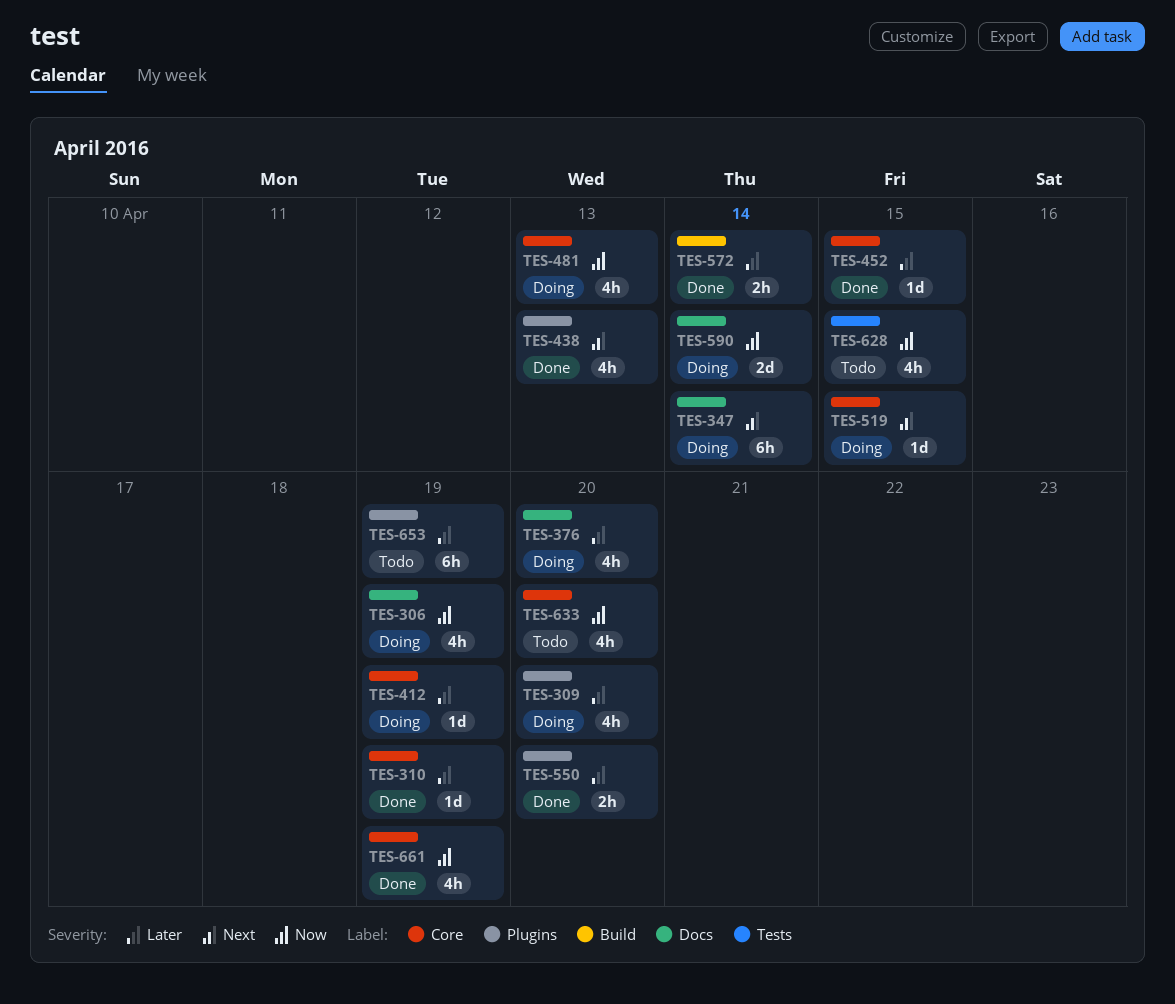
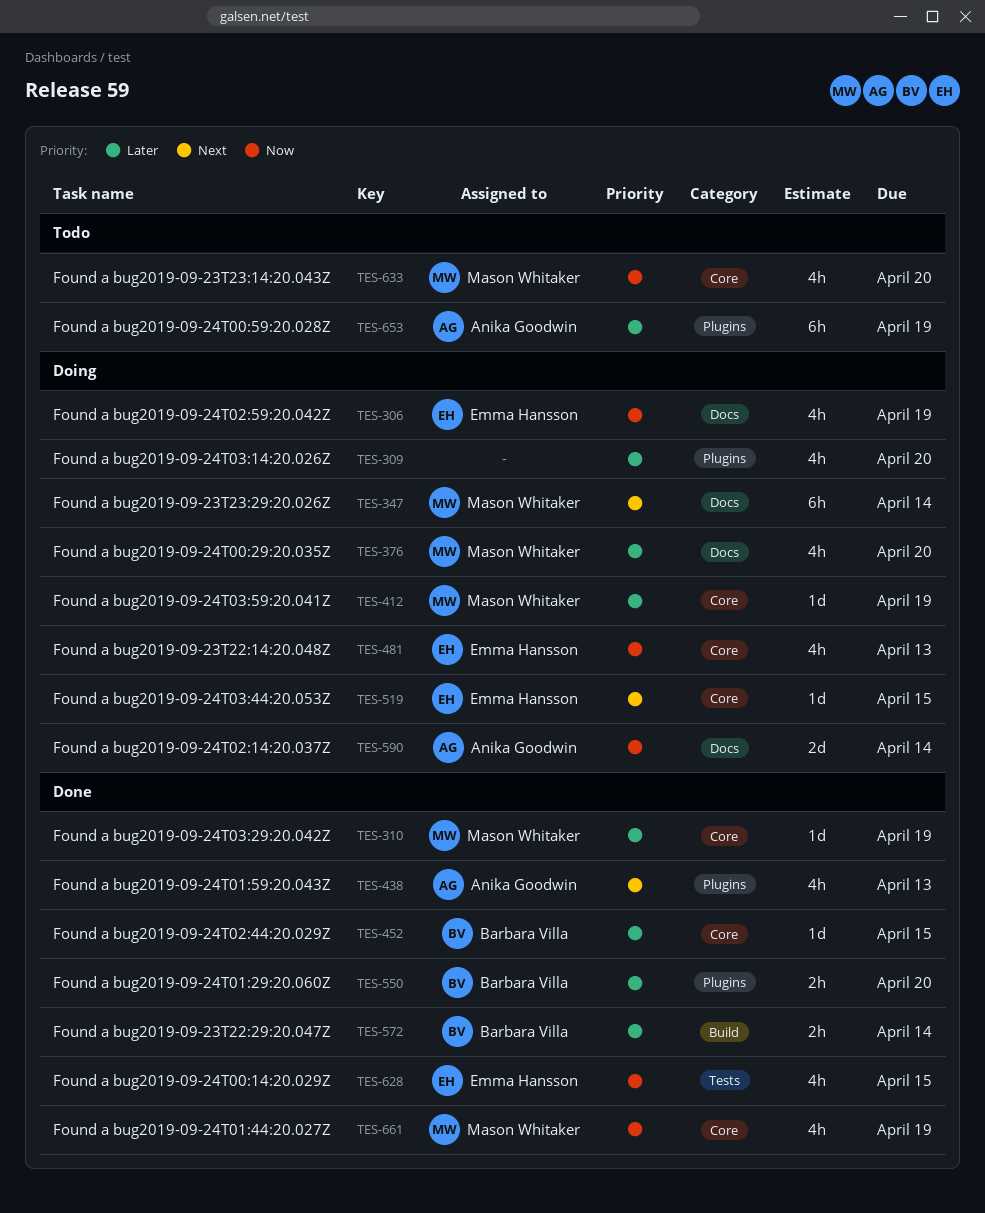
TES-628, status: Todo -> Done

